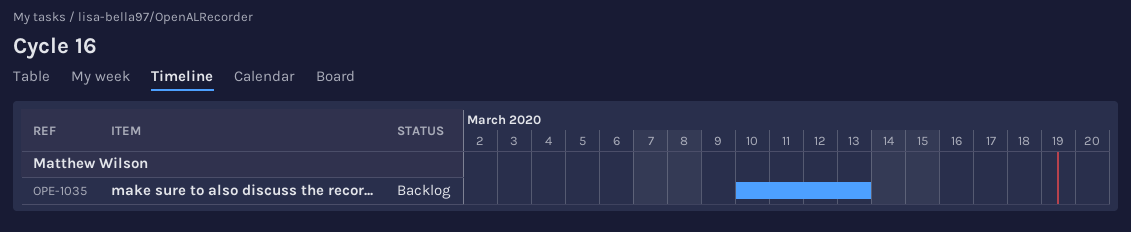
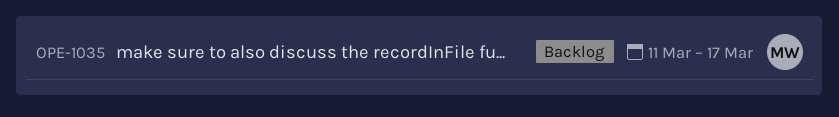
OPE-1035, start: Mar 10 -> Mar 11
OPE-1035, due: Mar 13 -> Mar 17

